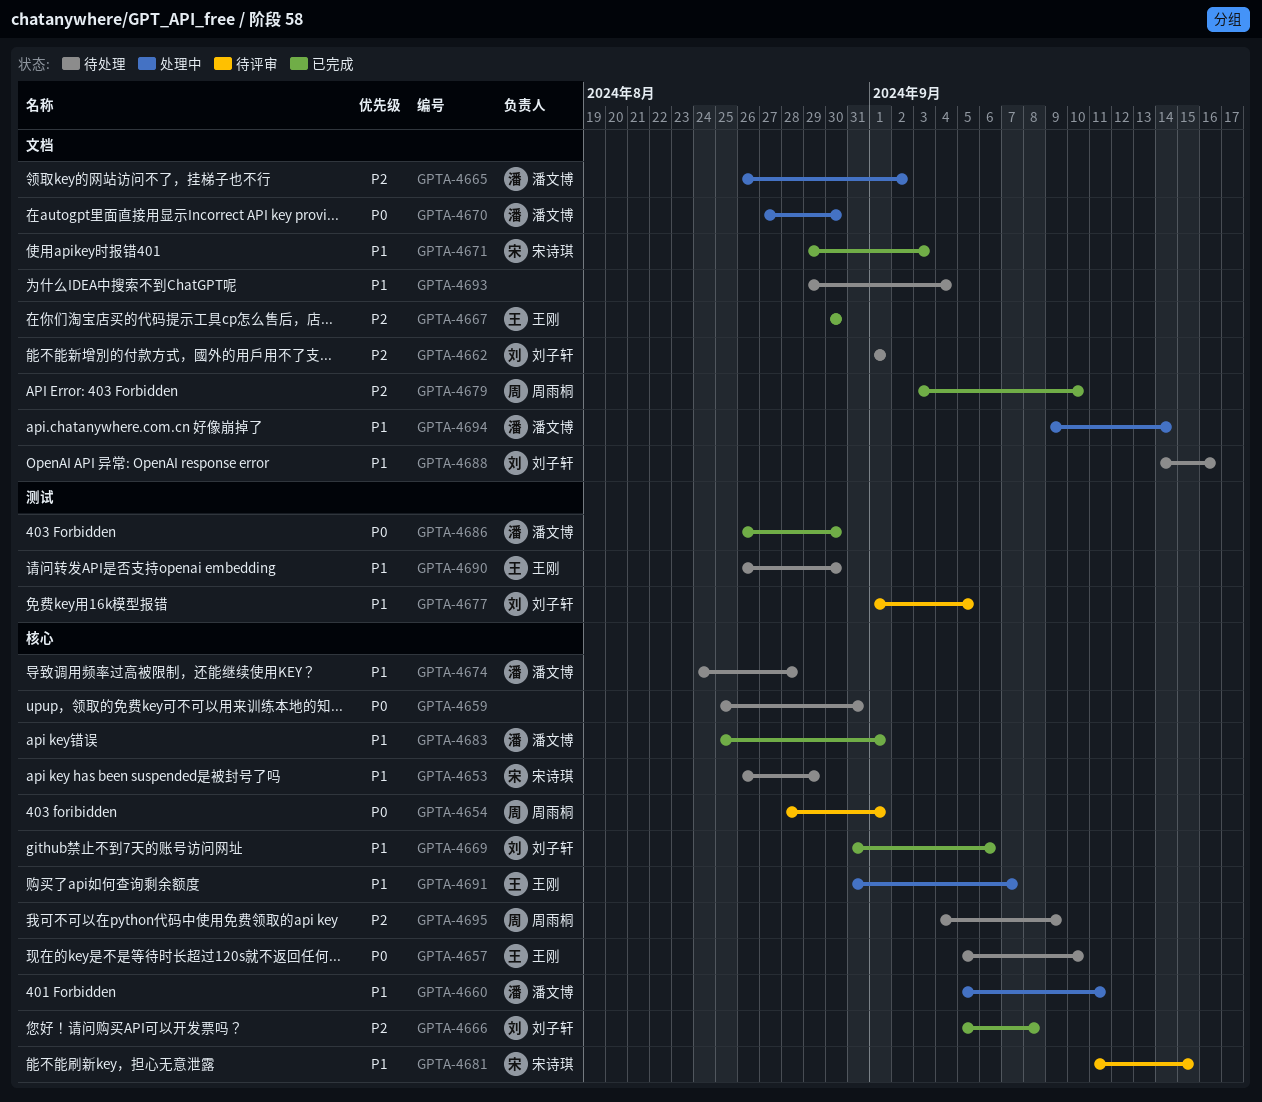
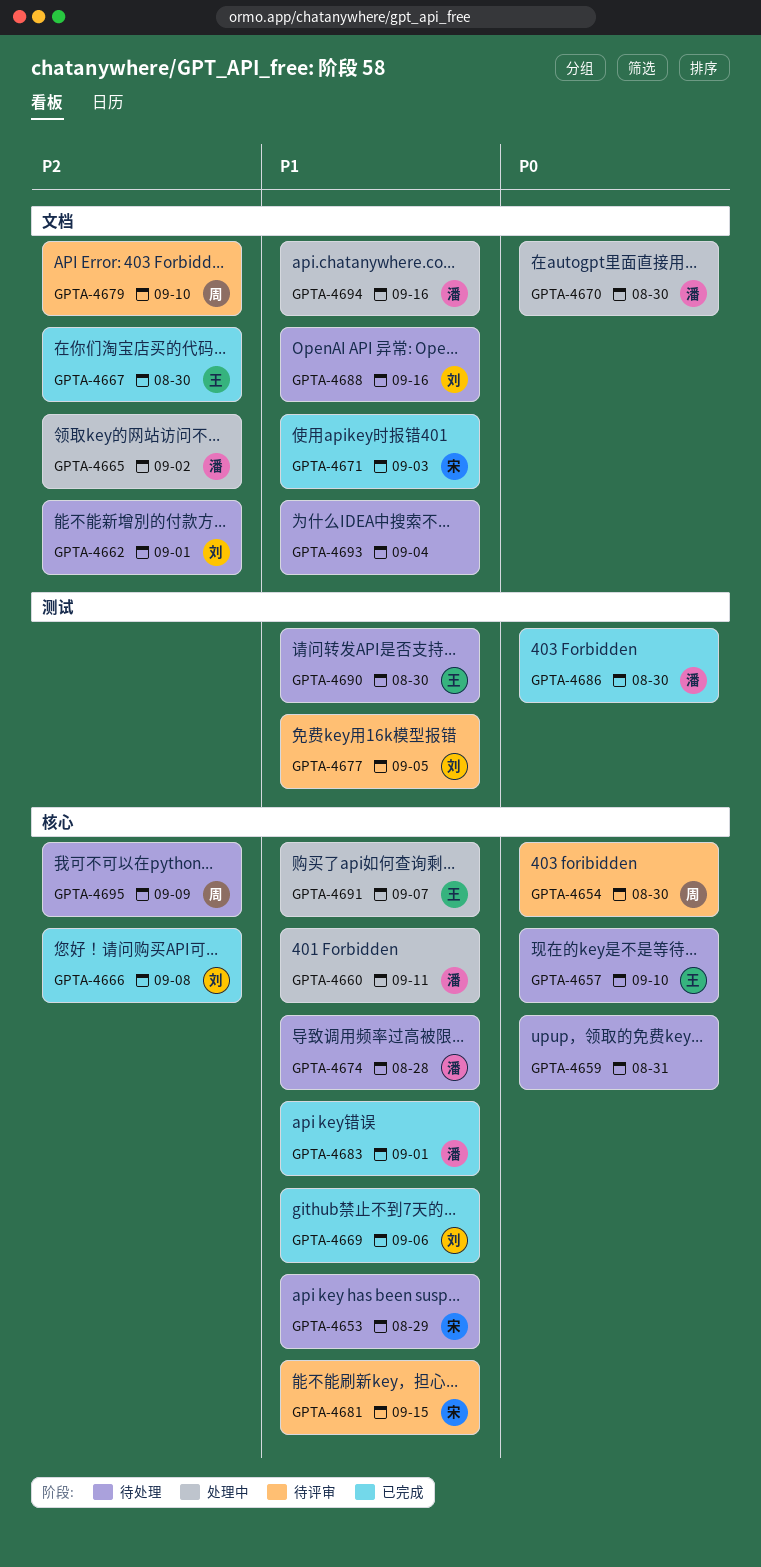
GPTA-4654, due: Sep 1 -> Aug 30
GPTA-4679, status: 已完成 -> 待评审
GPTA-4694, due: Sep 14 -> Sep 16

